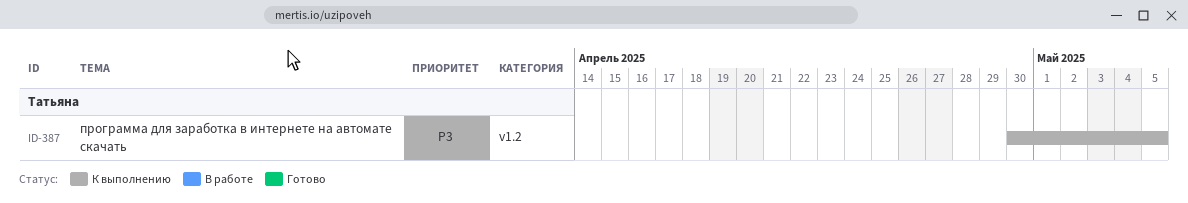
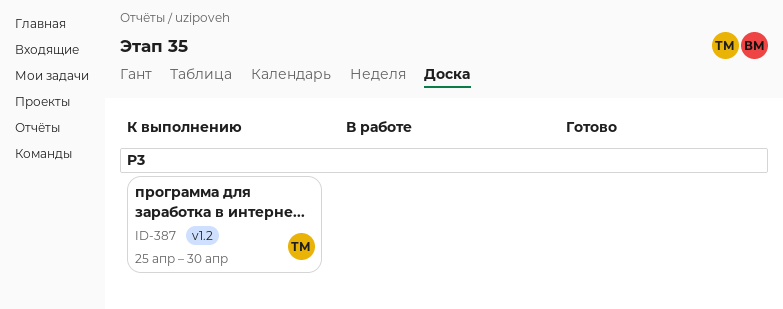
ID-387, start: Apr 30 -> Apr 25
ID-387, due: May 5 -> Apr 30

